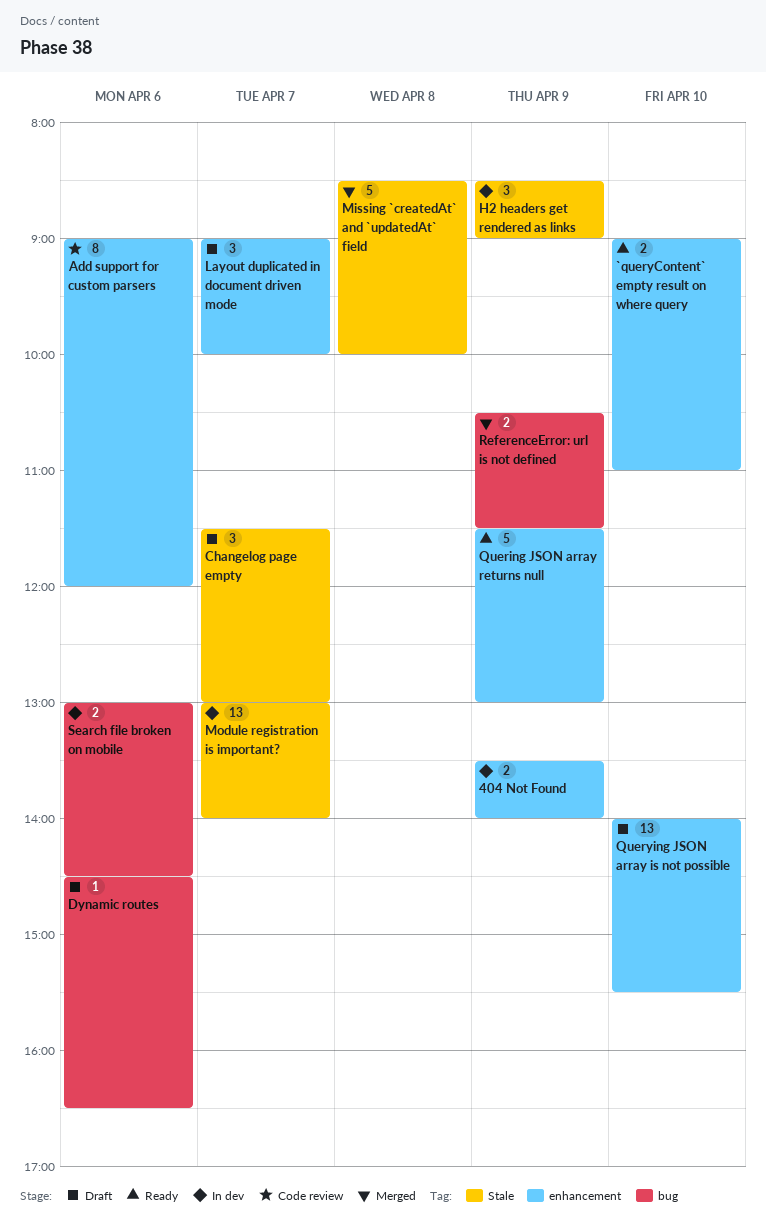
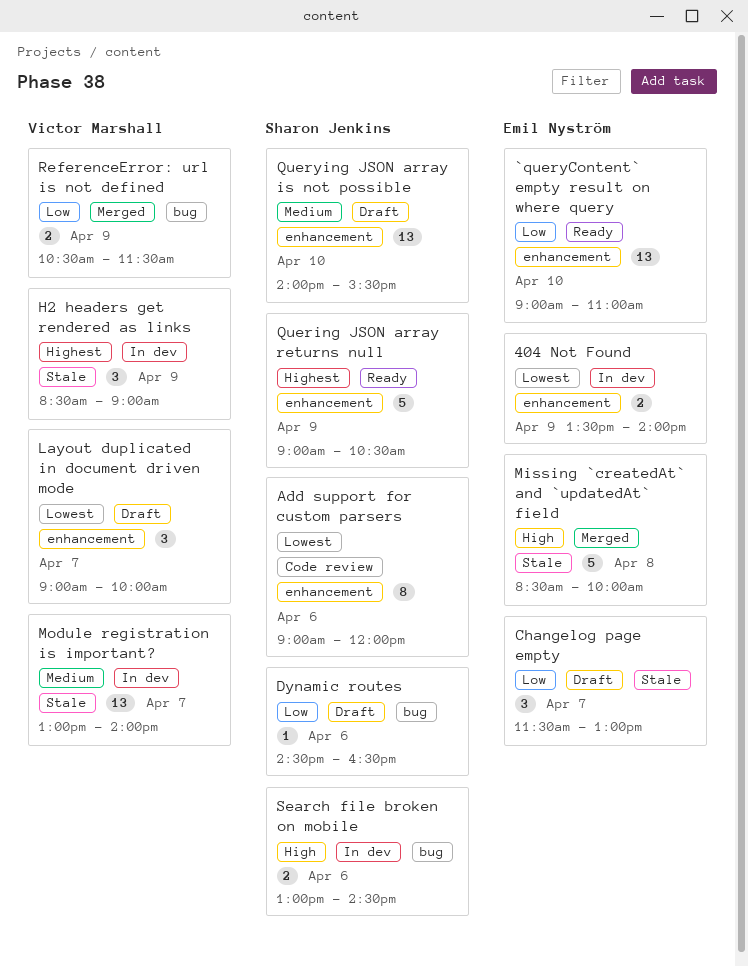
`queryContent` empty result on where query, estimate: 2 -> 13
Quering JSON array returns null, begins: 11:30 -> 09:00
Quering JSON array returns null, ends: 13:00 -> 10:30

